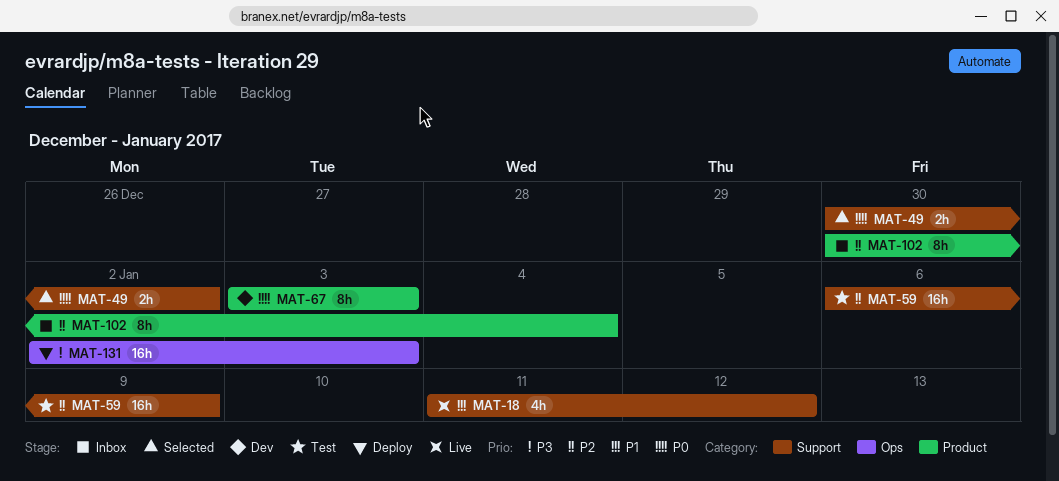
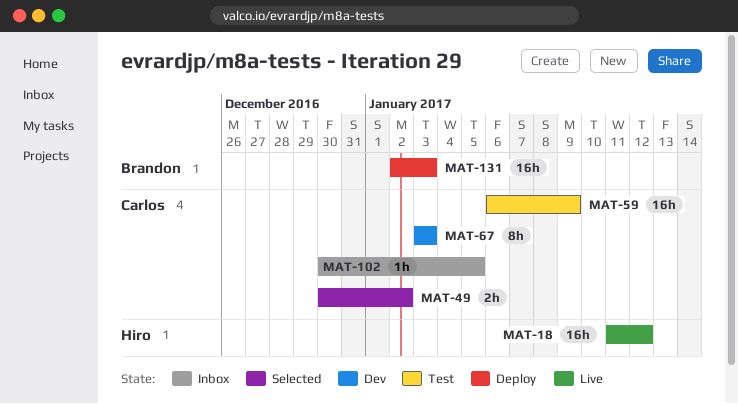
MAT-18, estimate: 4h -> 16h
MAT-102, estimate: 8h -> 1h
MAT-102, due: Jan 4 -> Jan 5

